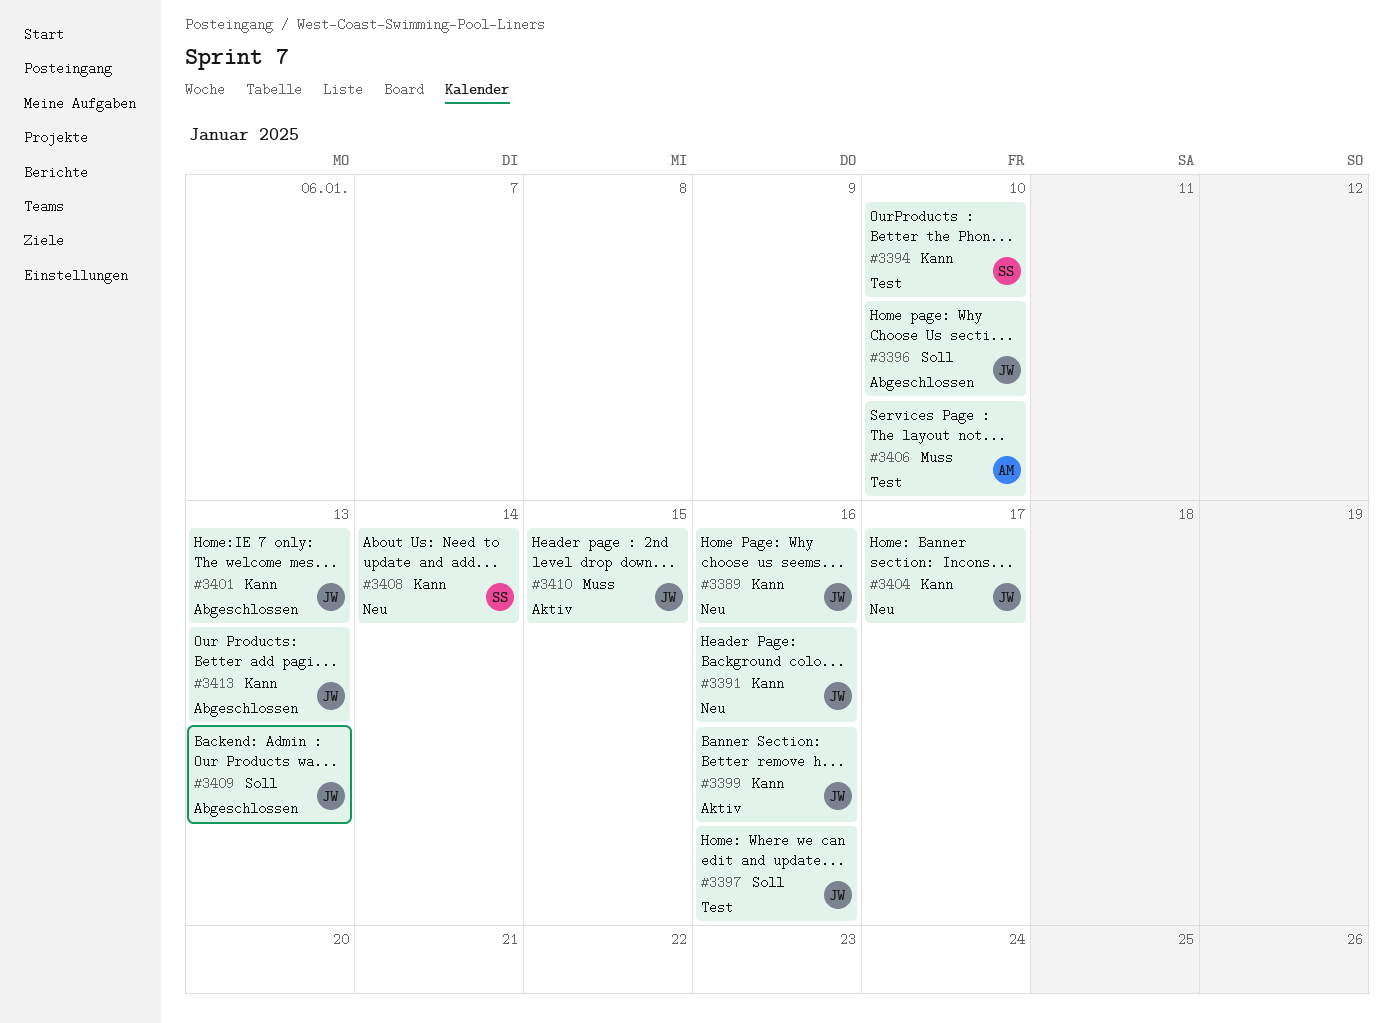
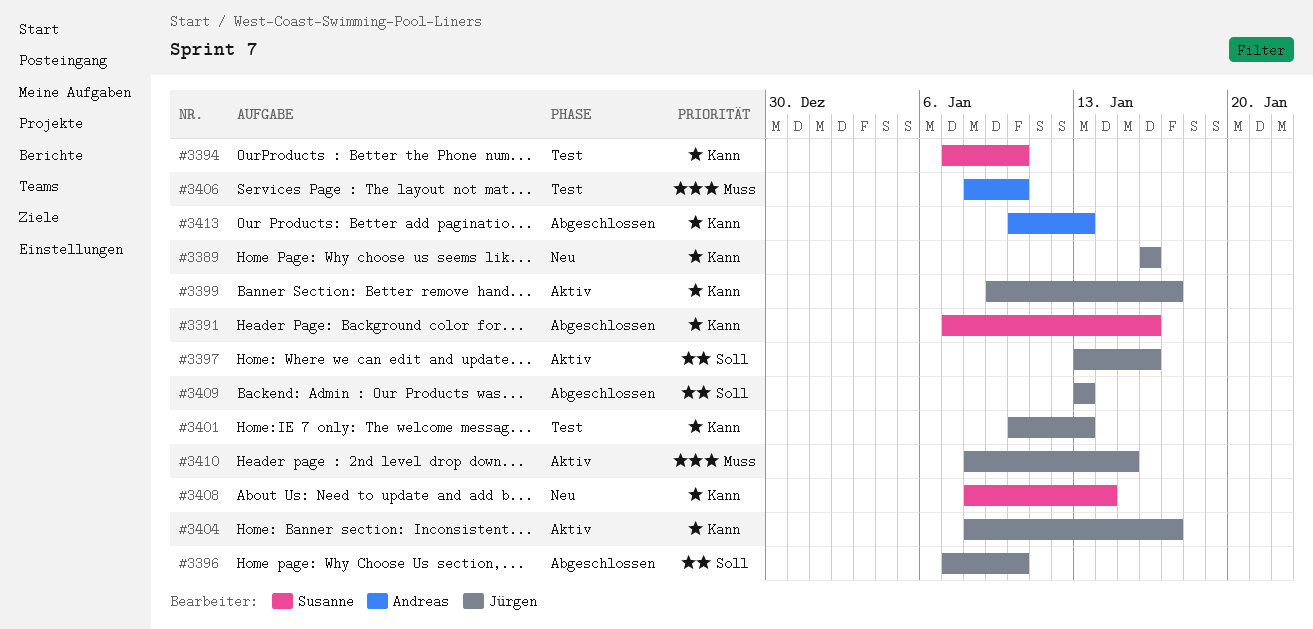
#3391, status: Neu -> Abgeschlossen
#3391, owner: Jürgen -> Susanne
#3397, status: Test -> Aktiv
#3399, due: Jan 16 -> Jan 17
#3401, status: Abgeschlossen -> Test
#3404, status: Neu -> Aktiv
#3413, owner: Jürgen -> Andreas

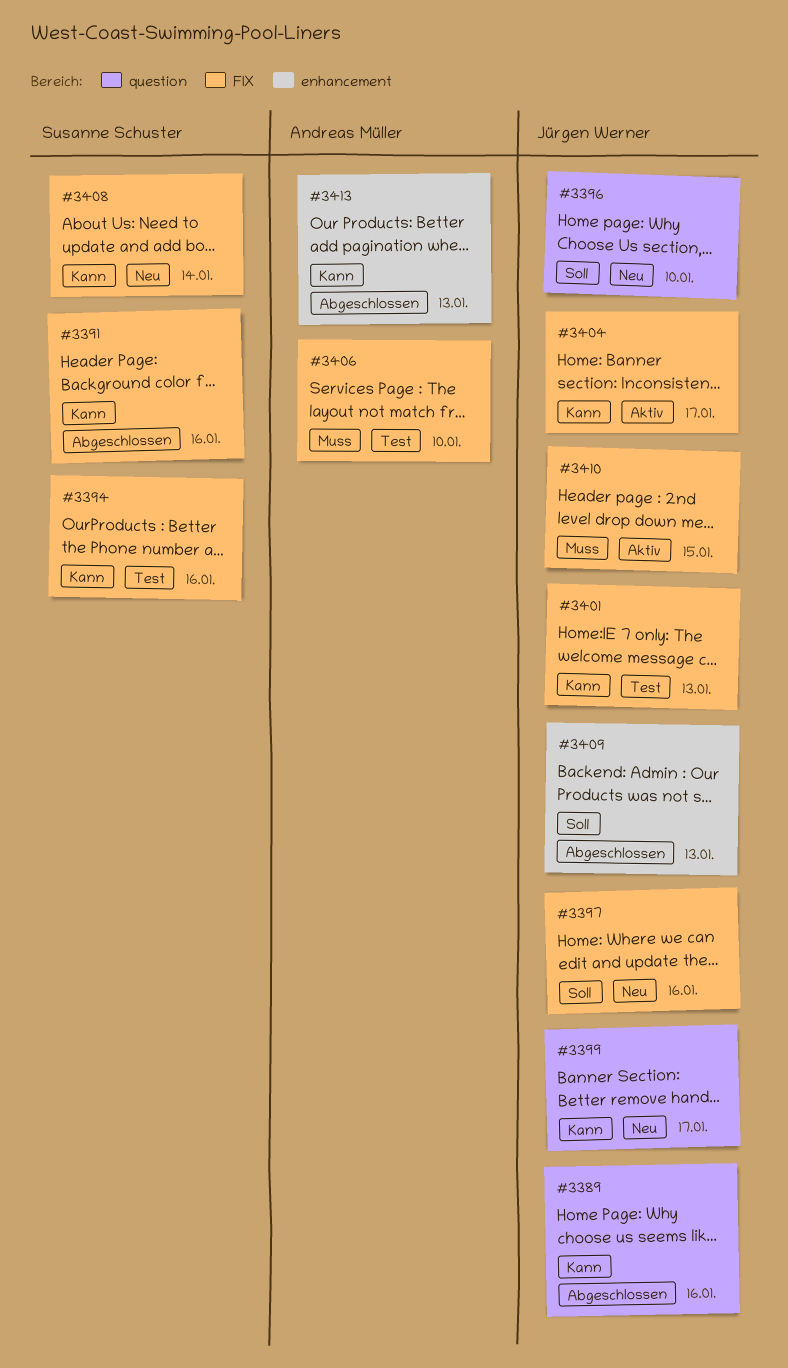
#3389, status: Neu -> Abgeschlossen
#3394, due: Jan 10 -> Jan 16
#3396, status: Abgeschlossen -> Neu
#3397, status: Aktiv -> Neu
#3399, status: Aktiv -> Neu

